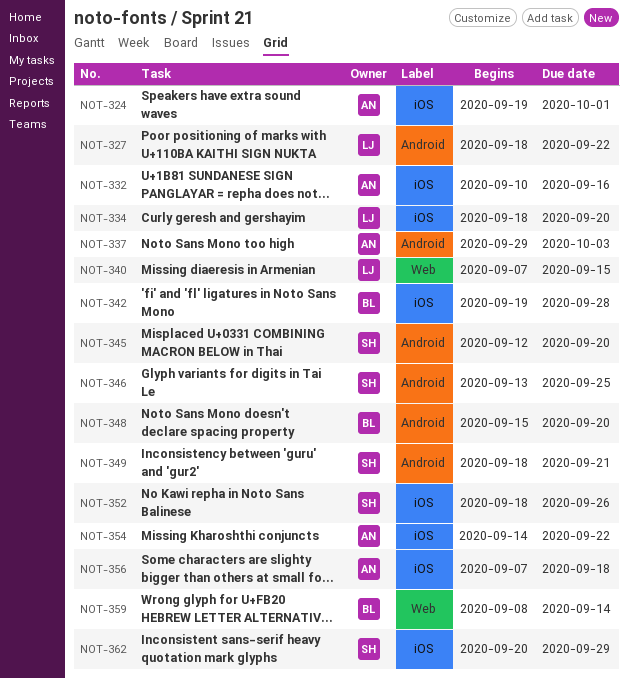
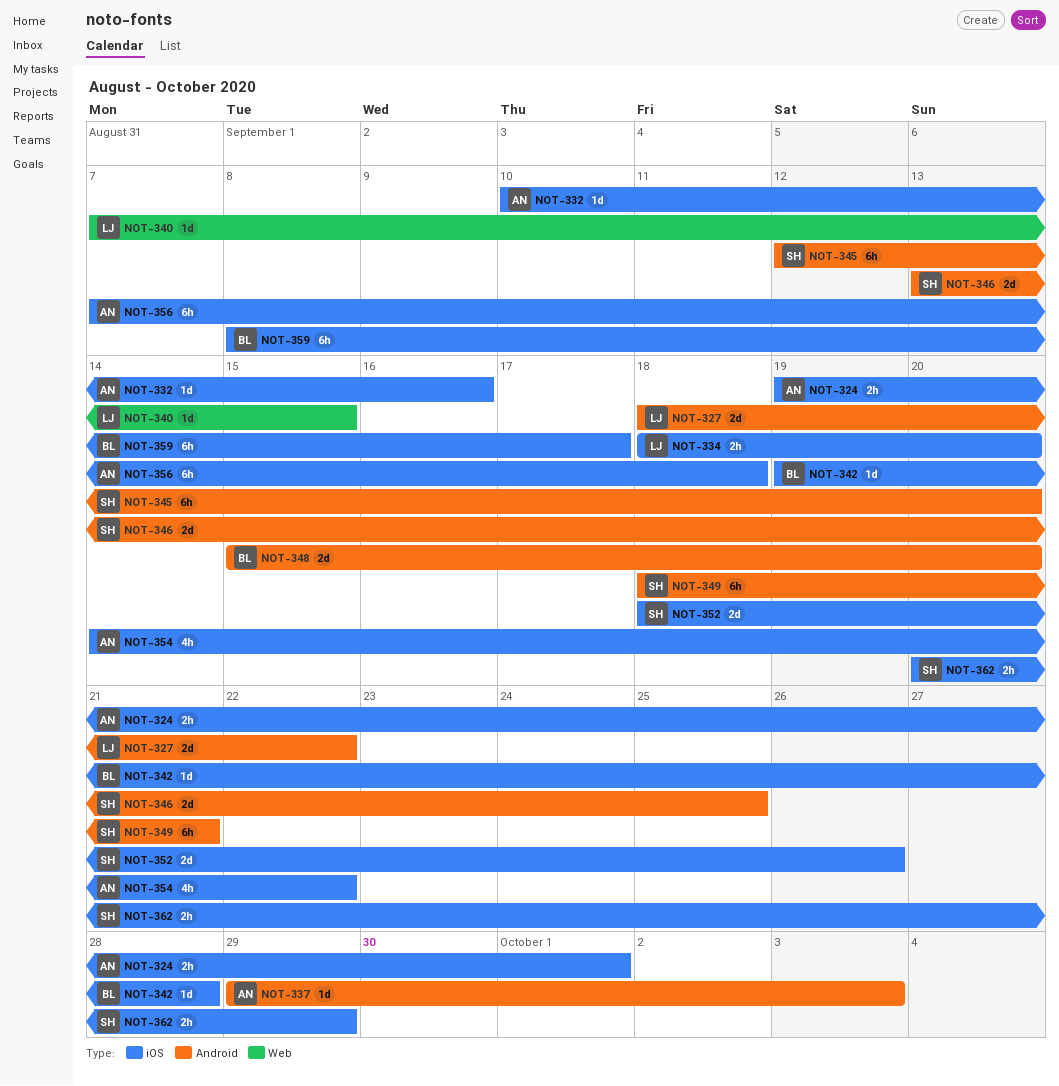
NOT-359, label: Web -> iOS
NOT-359, due: Sep 14 -> Sep 17

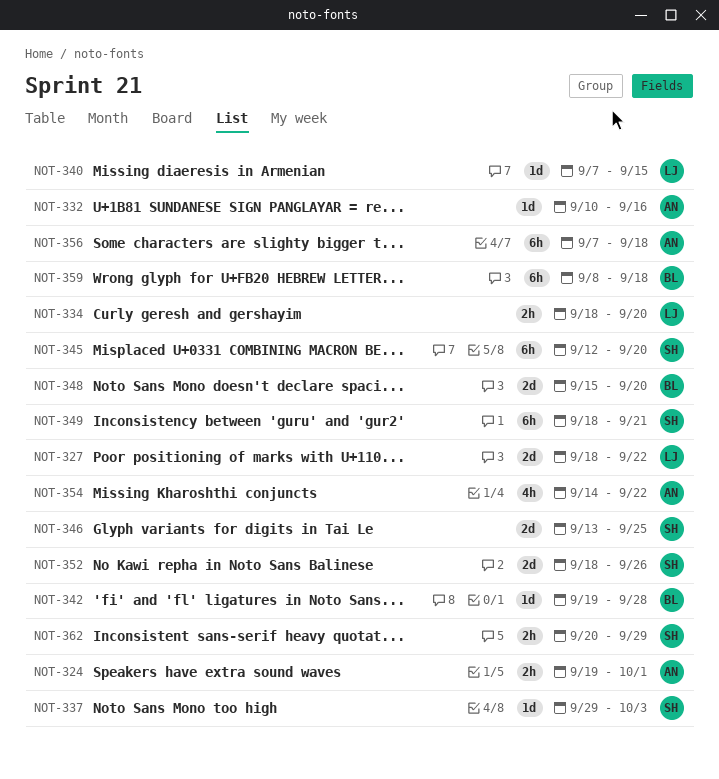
NOT-337, owner: AN -> SH
NOT-359, due: Sep 17 -> Sep 18

